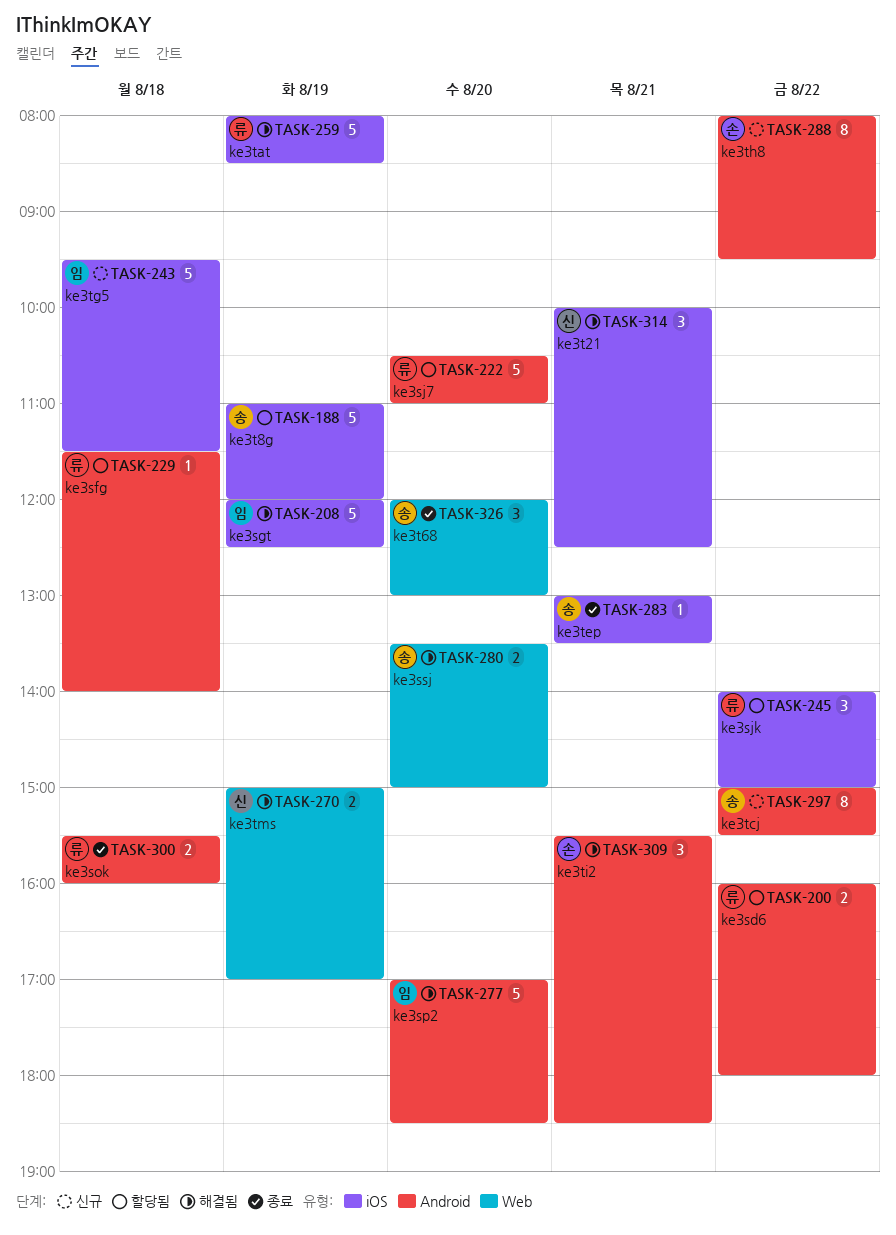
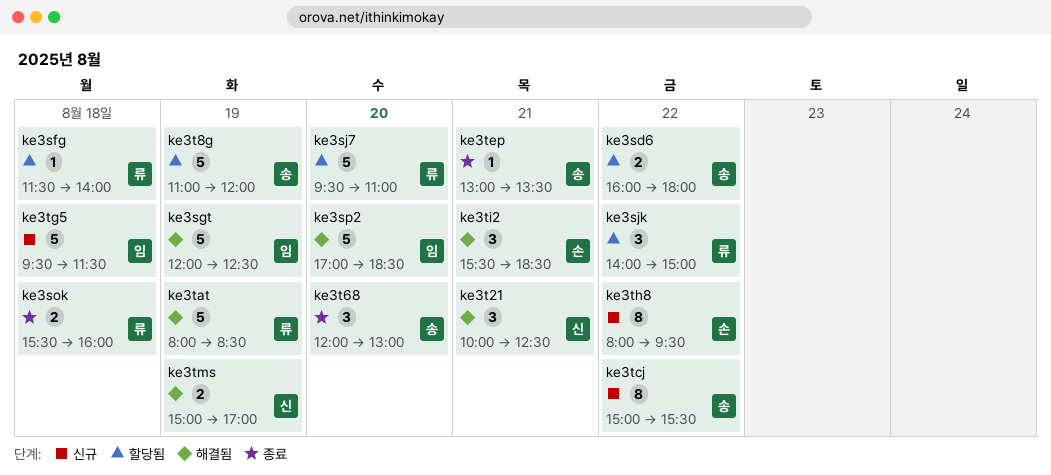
ke3sd6, owner: 류 -> 송
ke3sj7, begins: 10:30 -> 09:30
ke3ssj: present -> none

